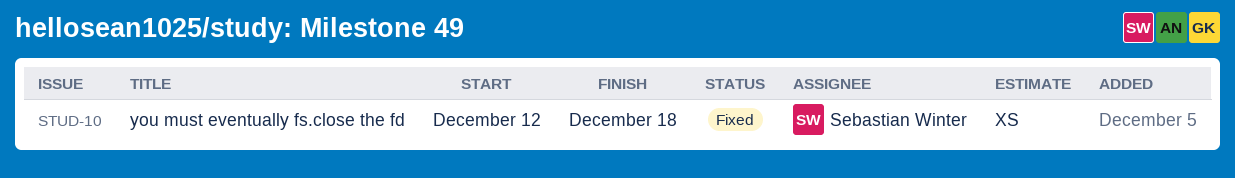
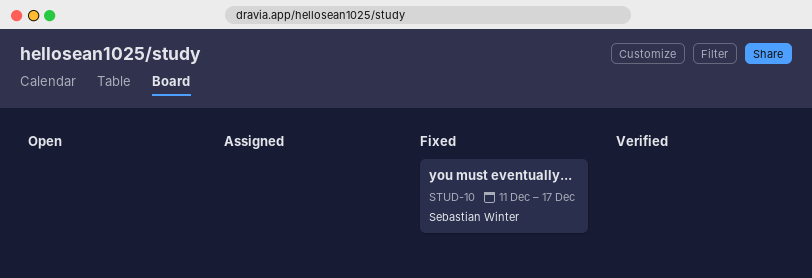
STUD-10, start: Dec 12 -> Dec 11
STUD-10, due: Dec 18 -> Dec 17

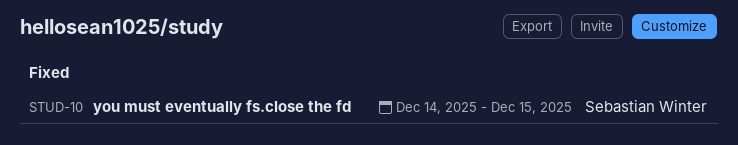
STUD-10, start: Dec 11 -> Dec 14
STUD-10, due: Dec 17 -> Dec 15

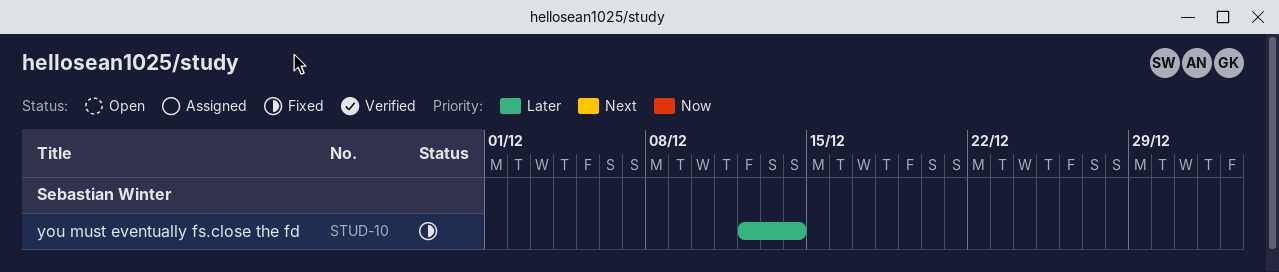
STUD-10, start: Dec 14 -> Dec 12
STUD-10, due: Dec 15 -> Dec 14

